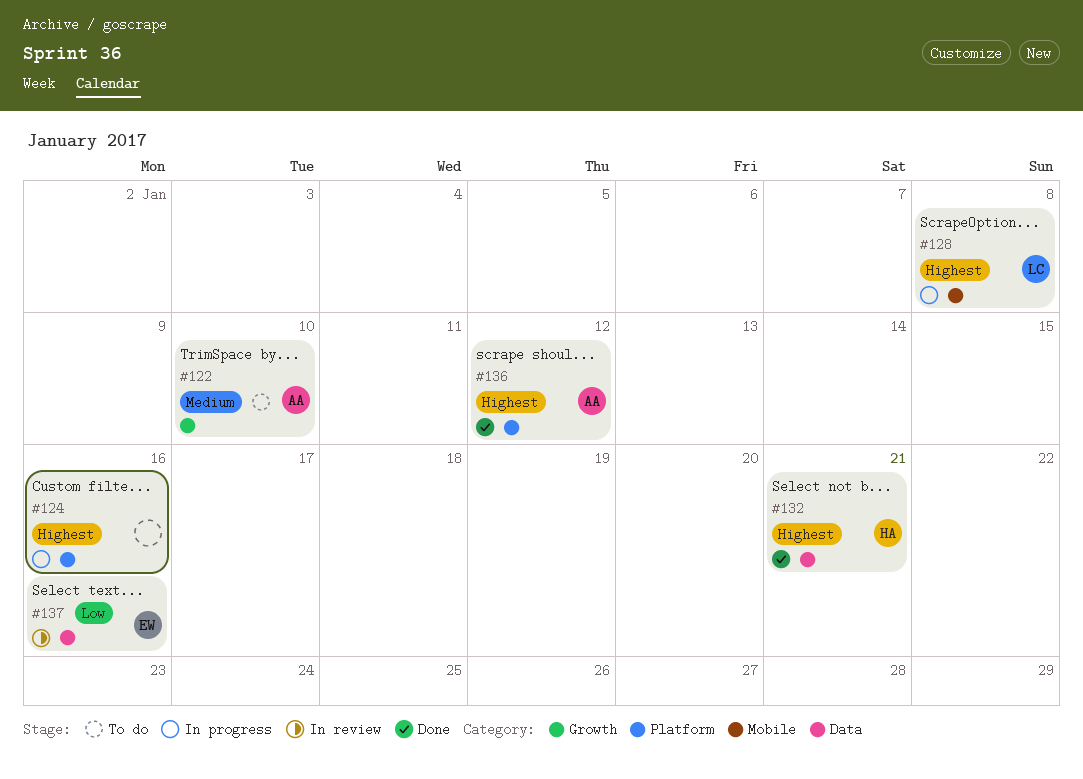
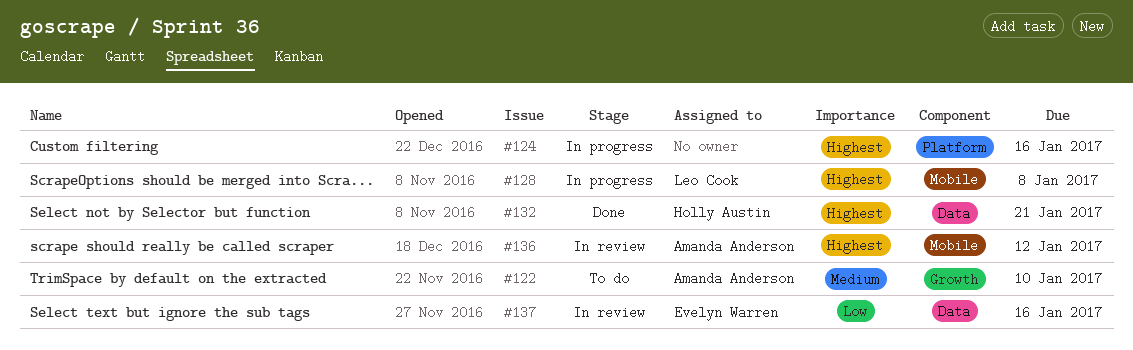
#136, status: Done -> In review
#136, label: Platform -> Mobile

